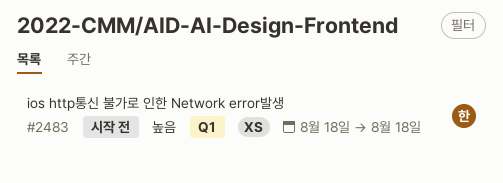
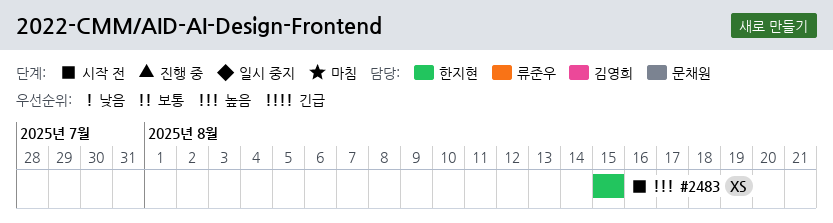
#2483, start: Aug 18 -> Aug 15
#2483, due: Aug 18 -> Aug 15

